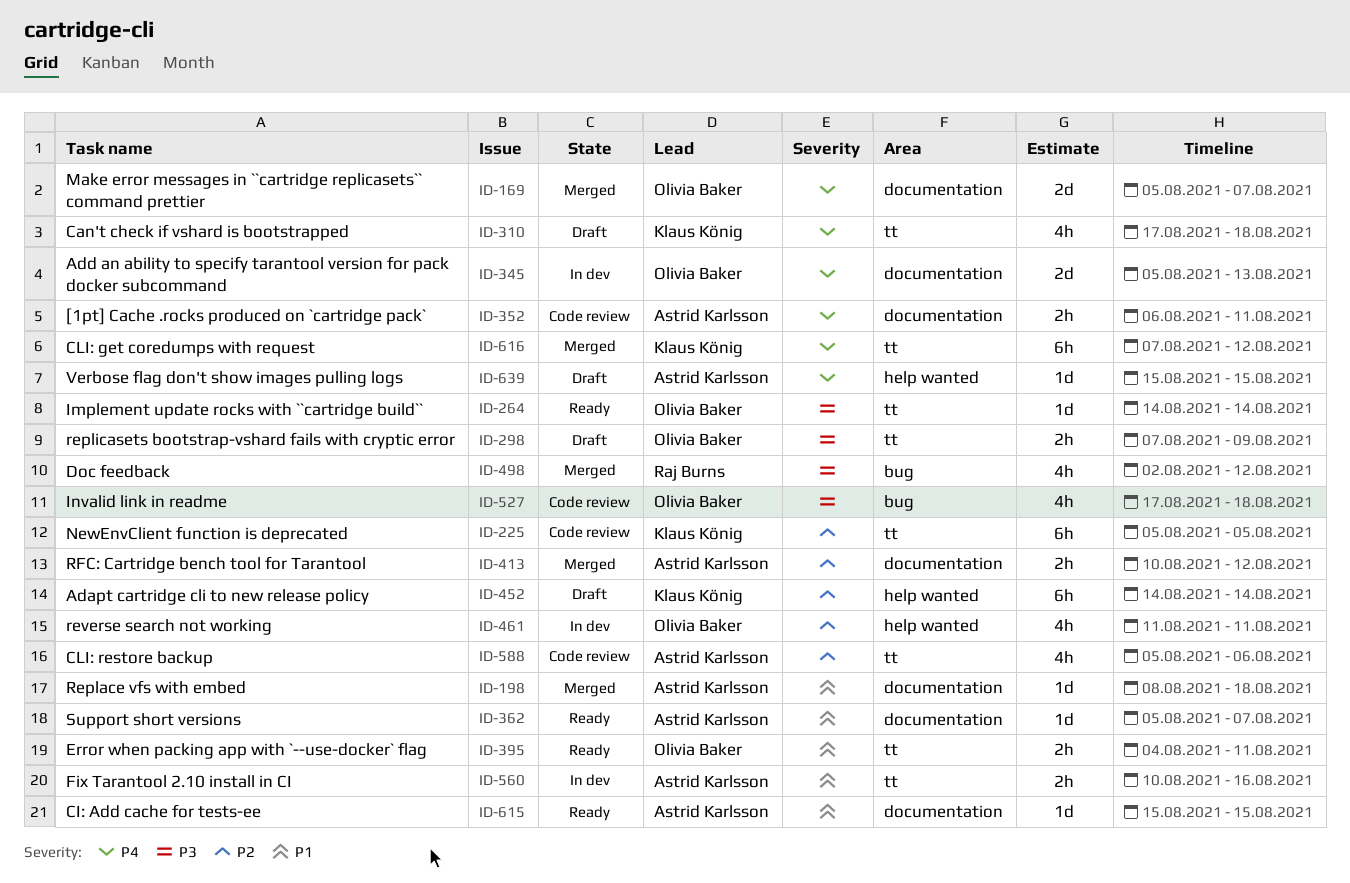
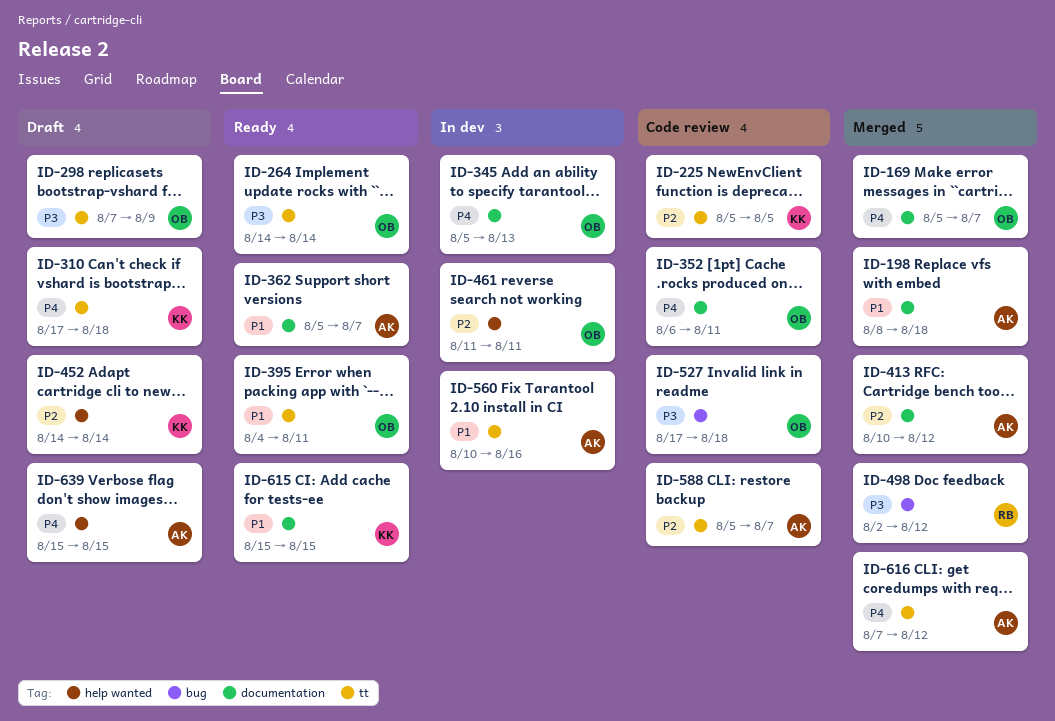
ID-352, owner: Astrid Karlsson -> Olivia Baker
ID-588, due: Aug 6 -> Aug 7
ID-615, owner: Astrid Karlsson -> Klaus König
ID-616, owner: Klaus König -> Astrid Karlsson

